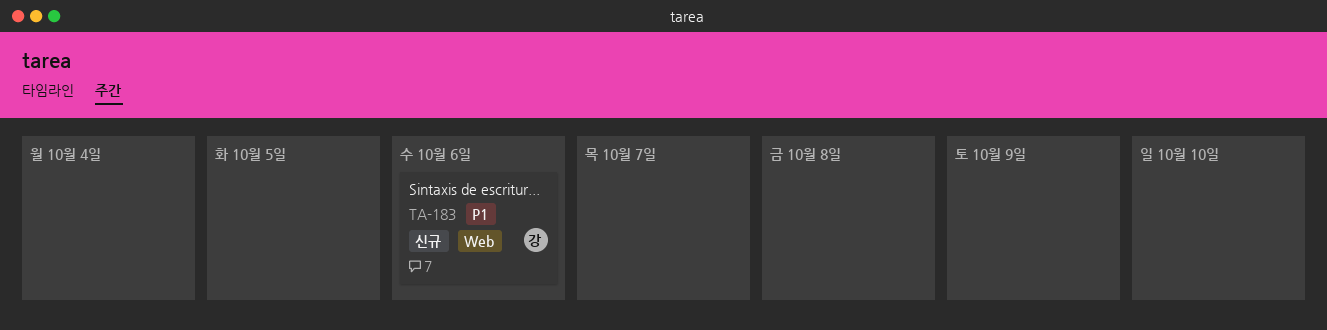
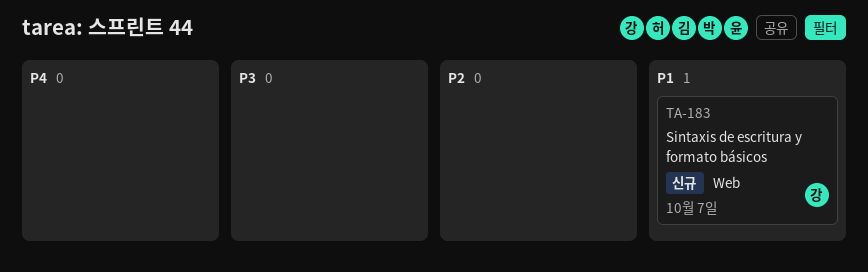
TA-183, due: Oct 6 -> Oct 7

